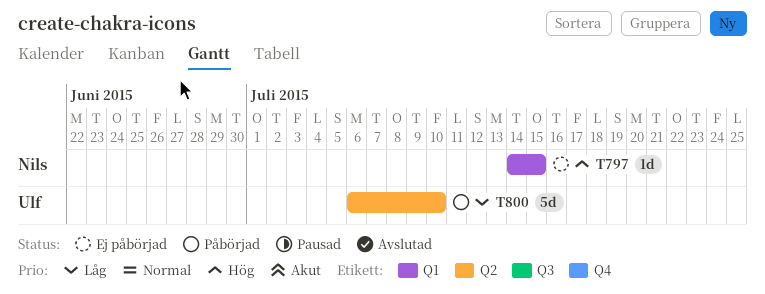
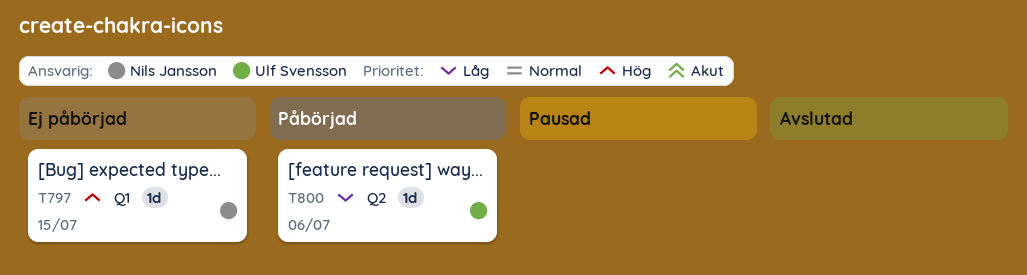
T800, estimate: 5d -> 1d
T800, due: Jul 10 -> Jul 6

